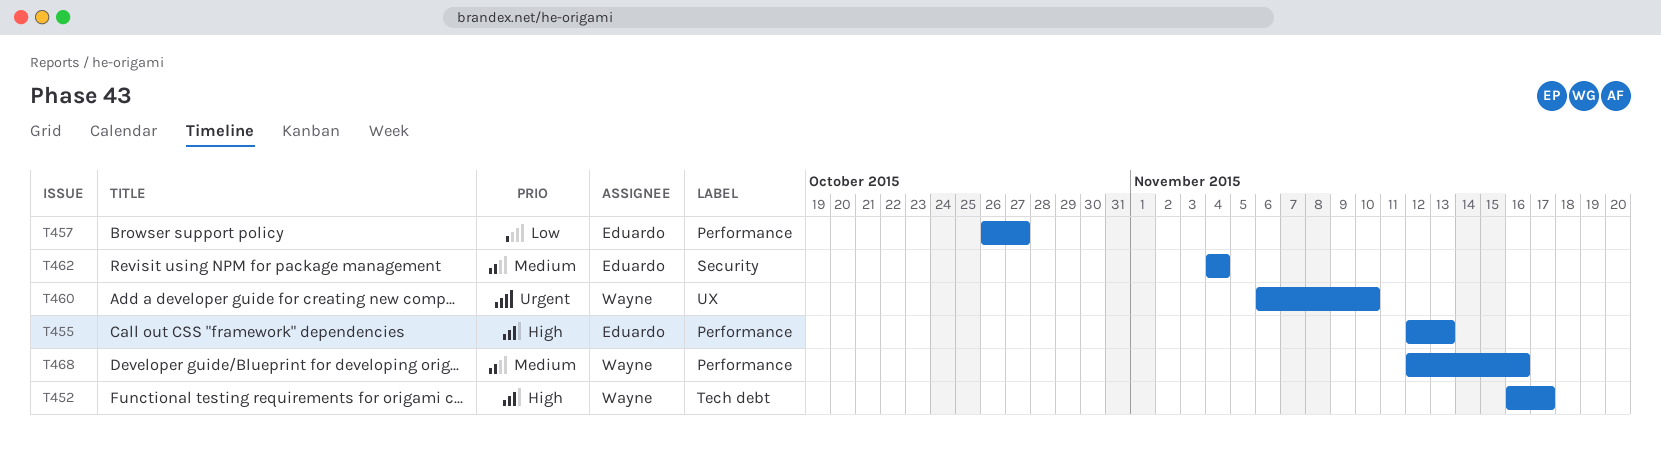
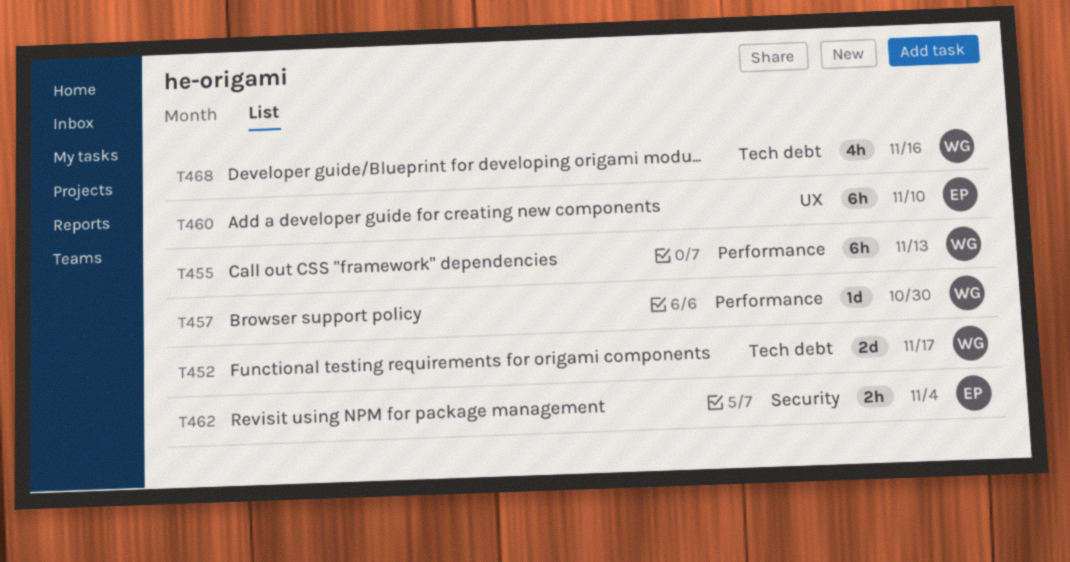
T455, owner: Eduardo -> Wayne
T457, owner: Eduardo -> Wayne
T457, due: Oct 27 -> Oct 30
T460, owner: Wayne -> Eduardo
T468, label: Performance -> Tech debt

